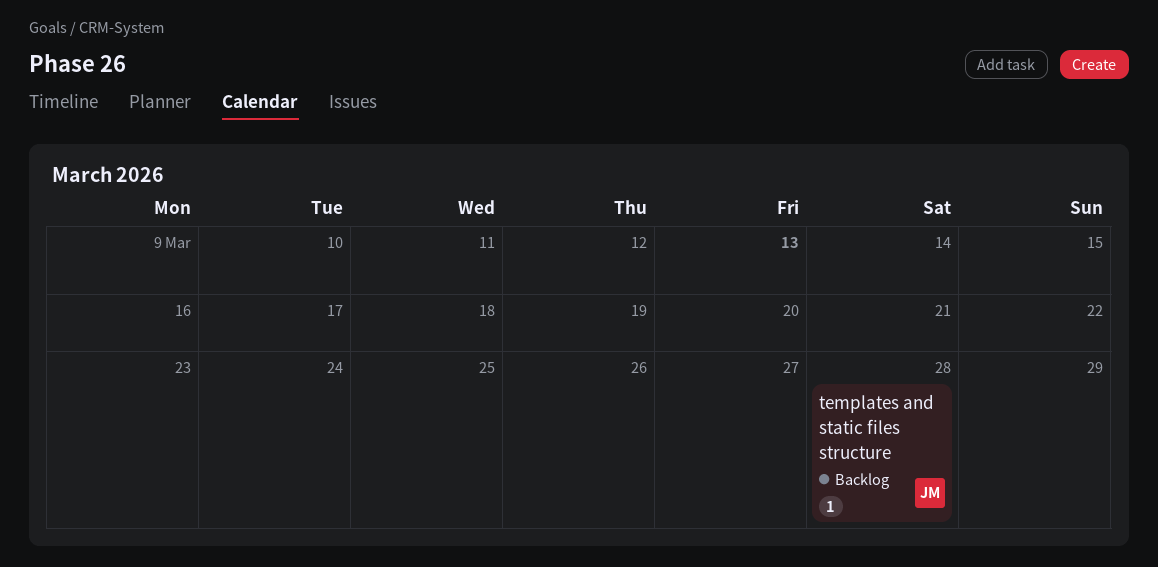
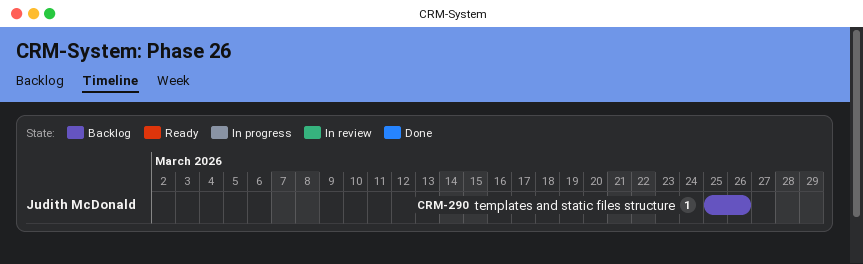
templates and static files structure, due: Mar 28 -> Mar 26

